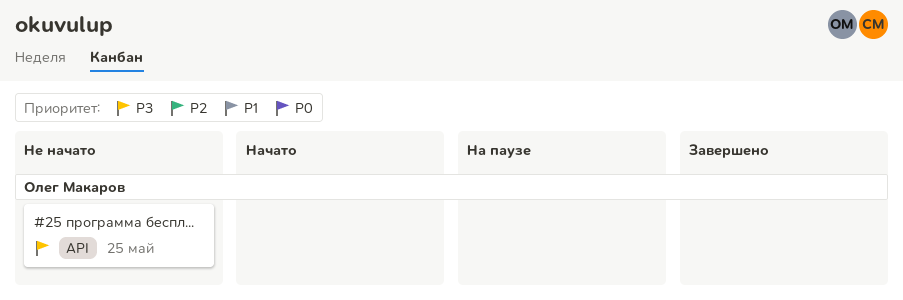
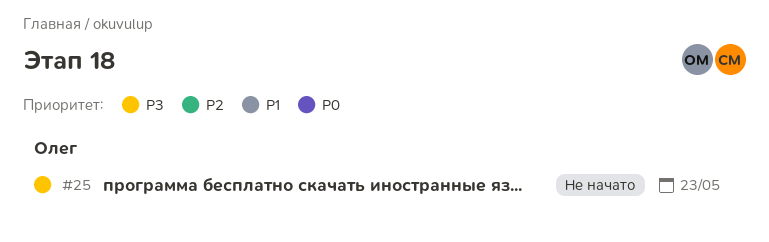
#25, due: May 25 -> May 23

